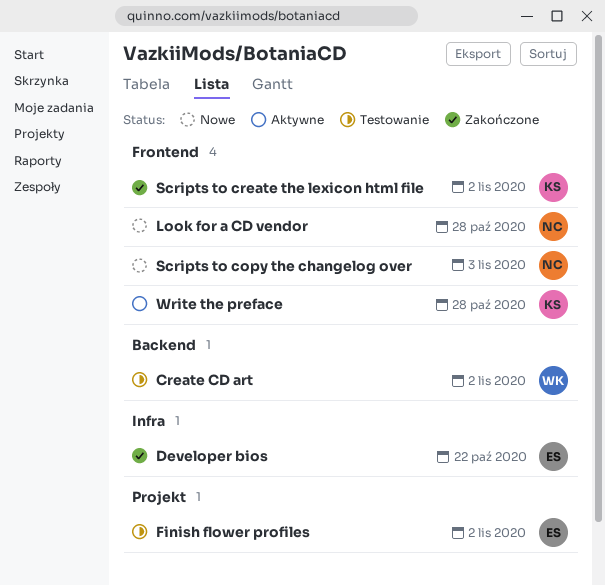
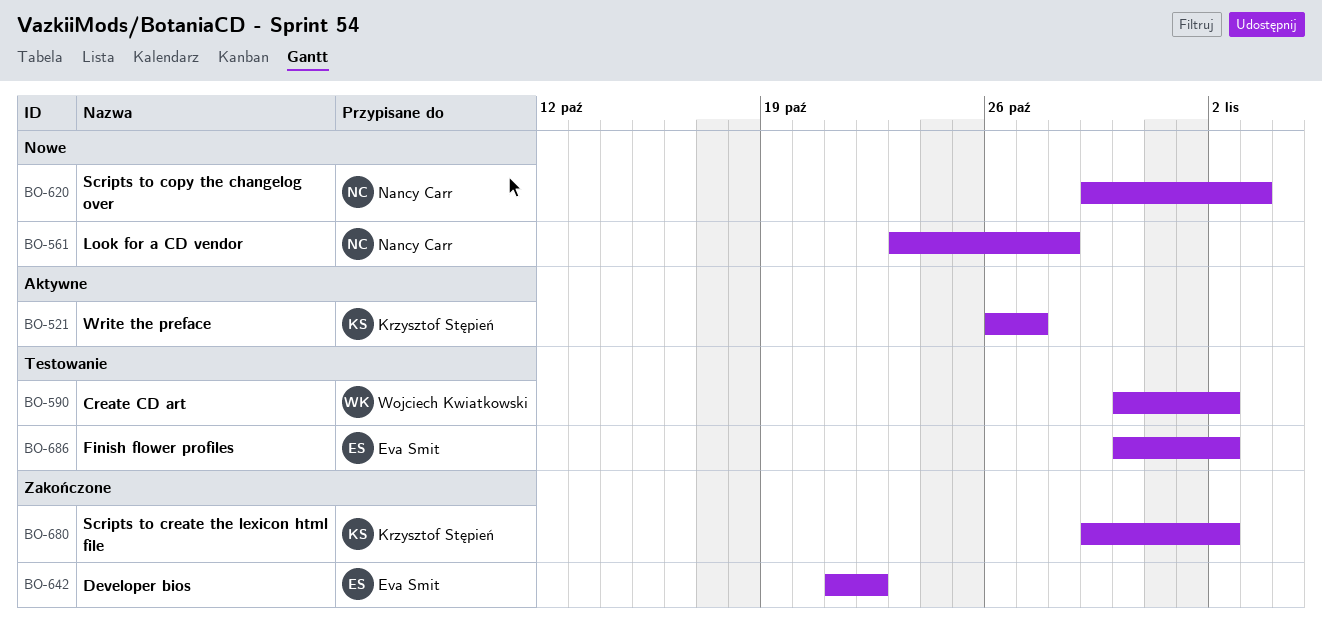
Write the preface, due: Oct 28 -> Oct 27

